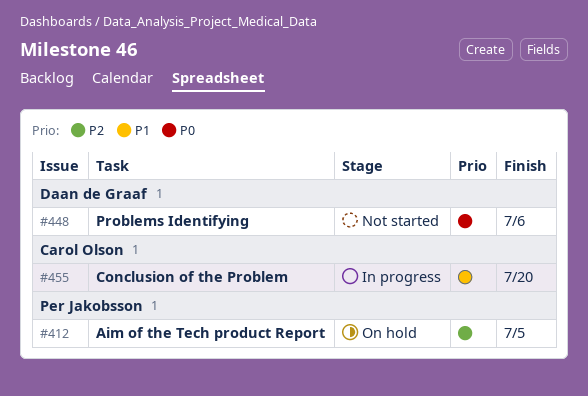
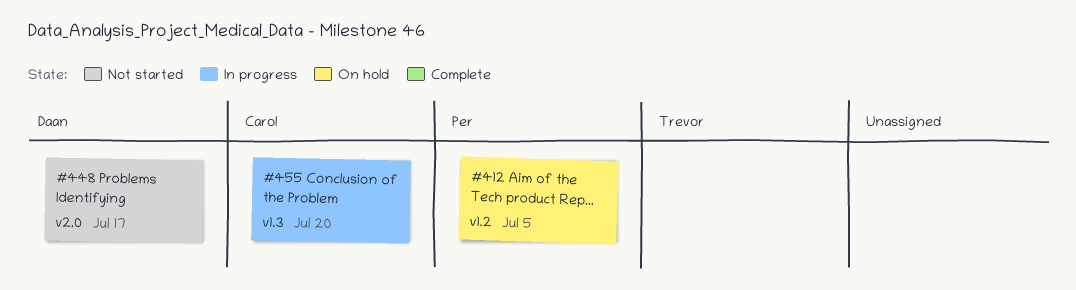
#448, due: Jul 6 -> Jul 17

